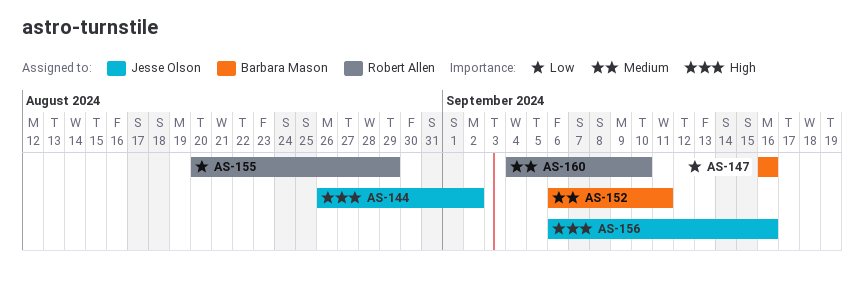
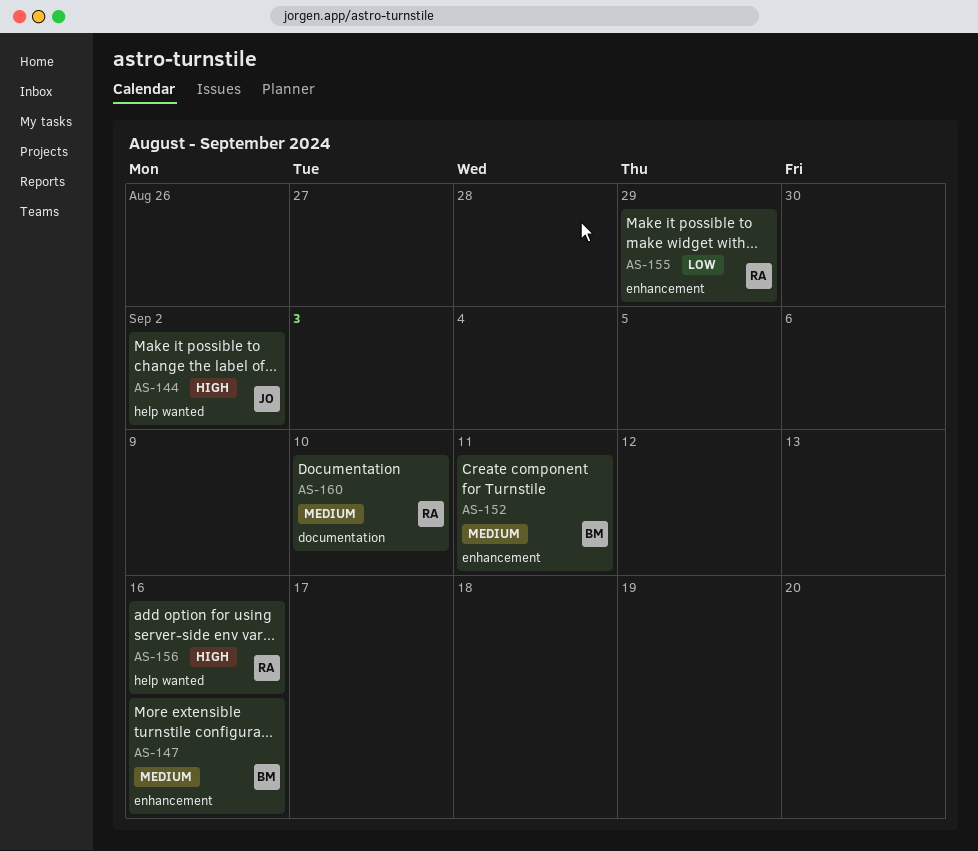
AS-147, priority: Low -> Medium
AS-156, owner: Jesse Olson -> Robert Allen

